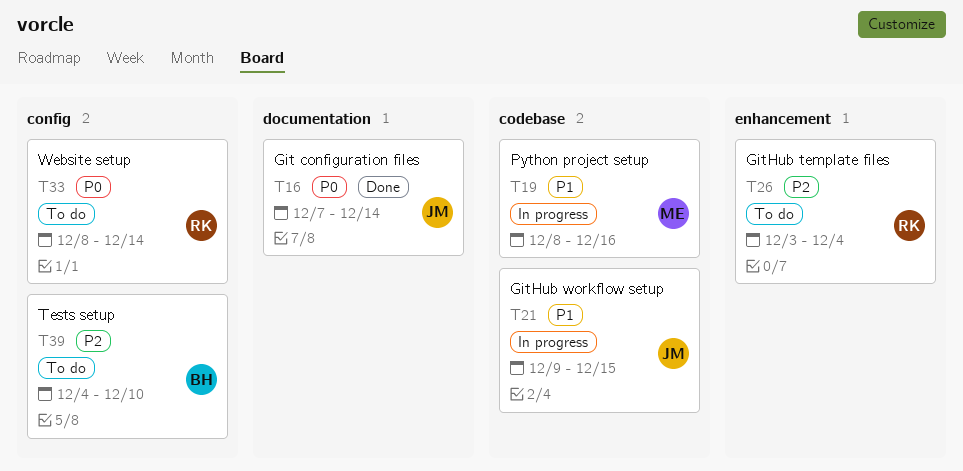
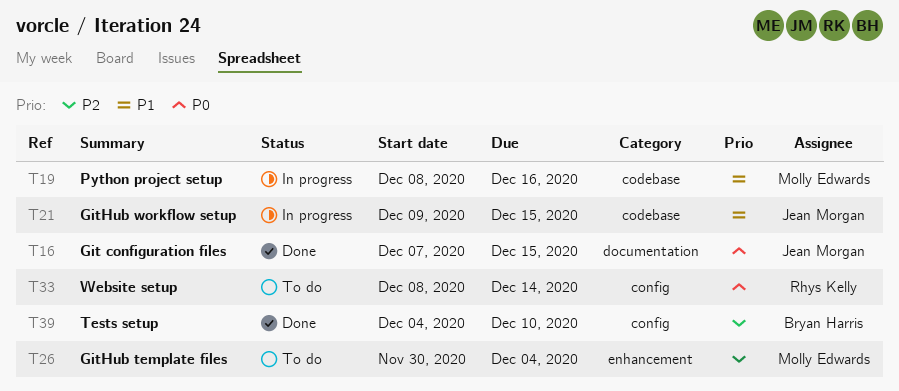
T16, due: Dec 14 -> Dec 15
T26, owner: Rhys Kelly -> Molly Edwards
T26, start: Dec 3 -> Nov 30
T39, status: To do -> Done

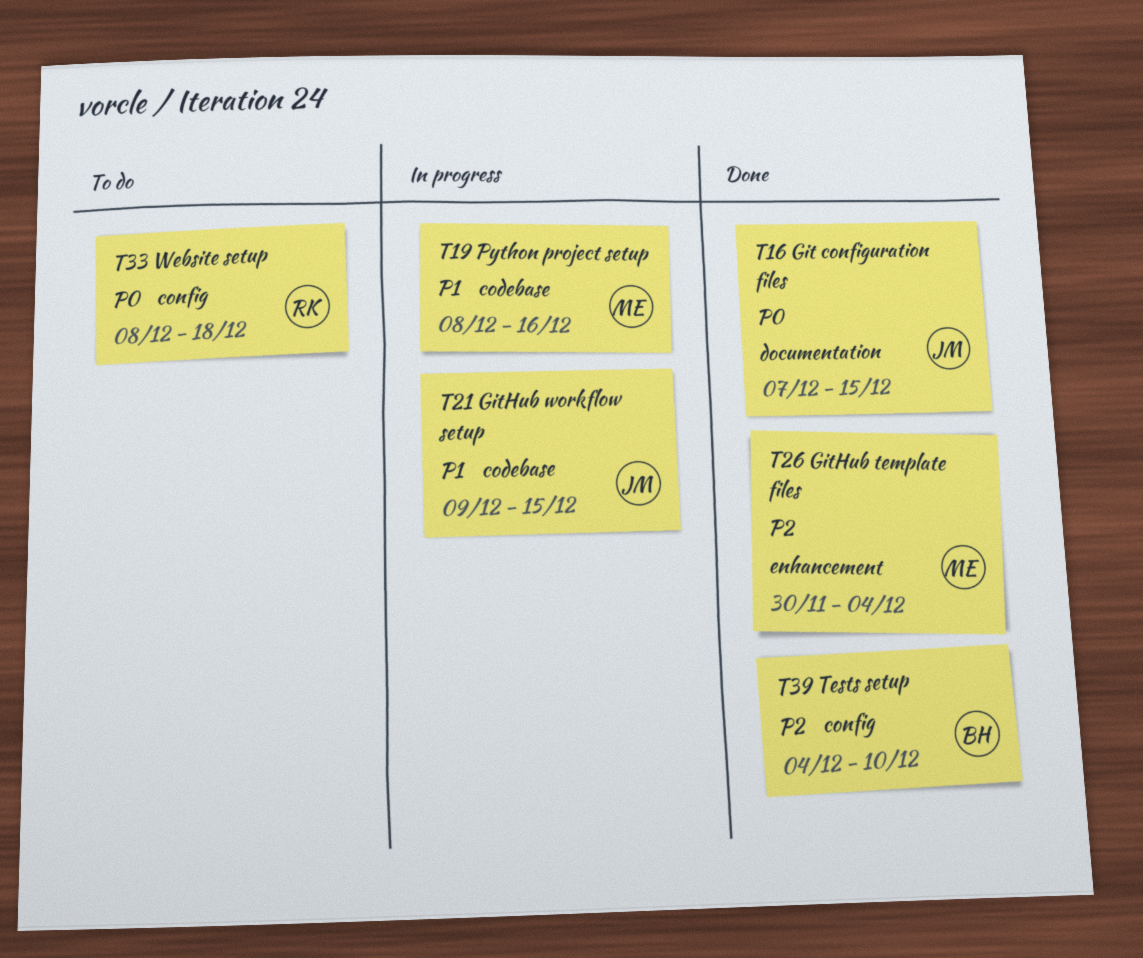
T26, status: To do -> Done
T33, due: Dec 14 -> Dec 18

